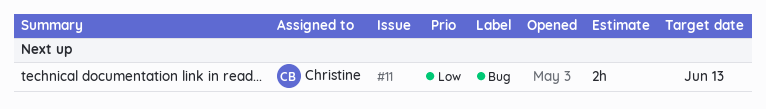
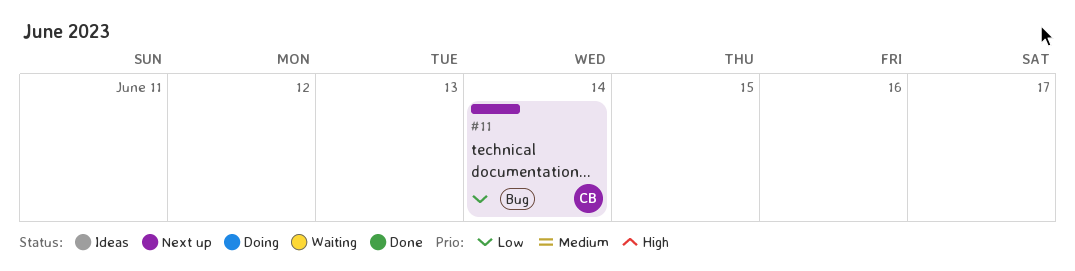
#11, due: Jun 13 -> Jun 14

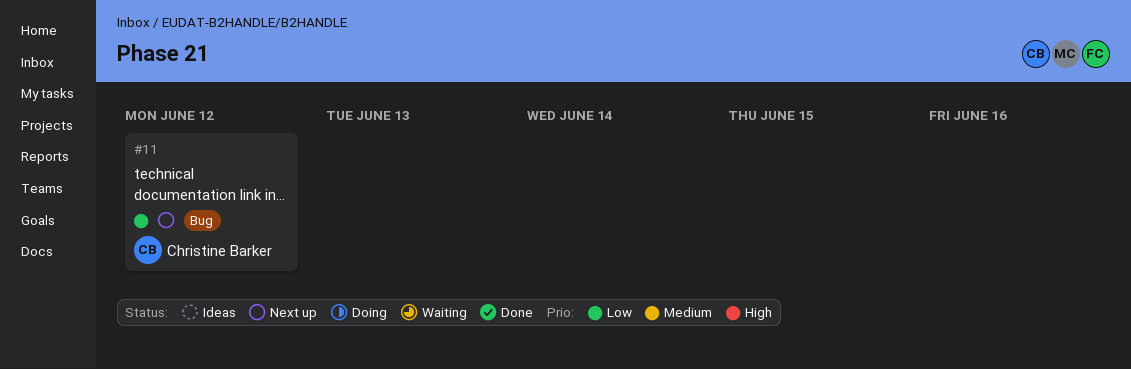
#11, due: Jun 14 -> Jun 12

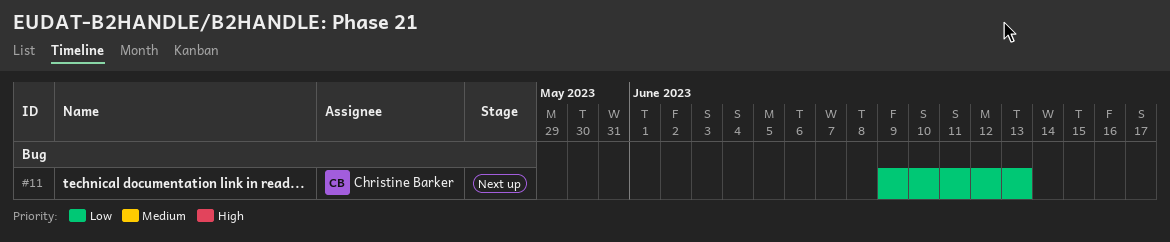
#11, due: Jun 12 -> Jun 13

